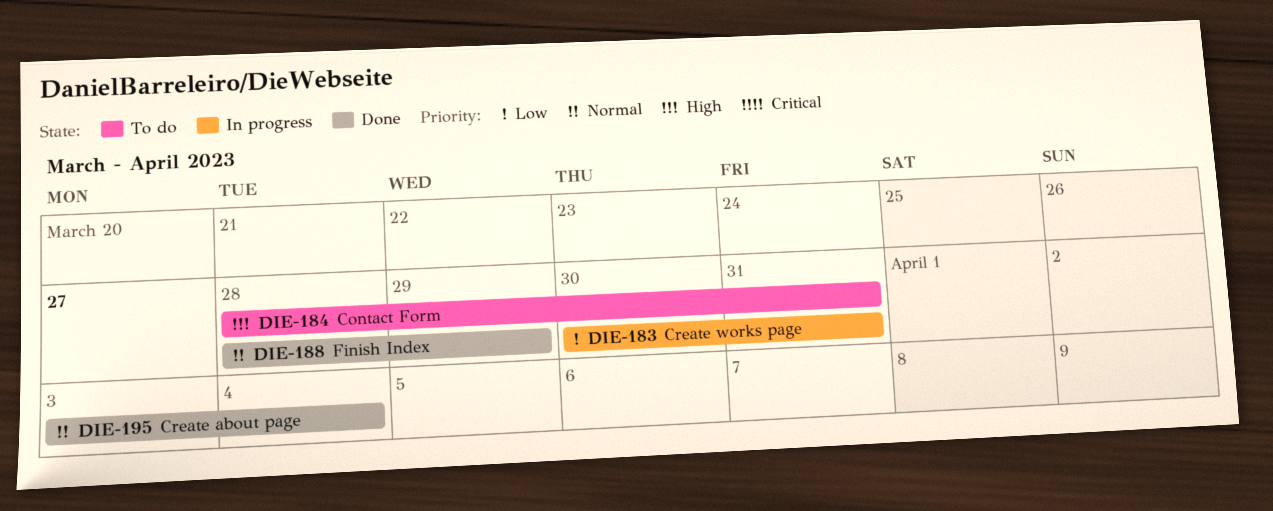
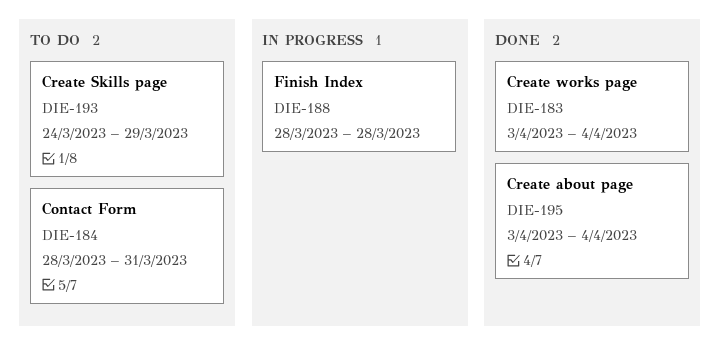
DIE-183, status: In progress -> Done
DIE-183, start: Mar 30 -> Apr 3
DIE-183, due: Mar 31 -> Apr 4
DIE-188, status: Done -> In progress
DIE-188, due: Mar 29 -> Mar 28
DIE-193: none -> present

